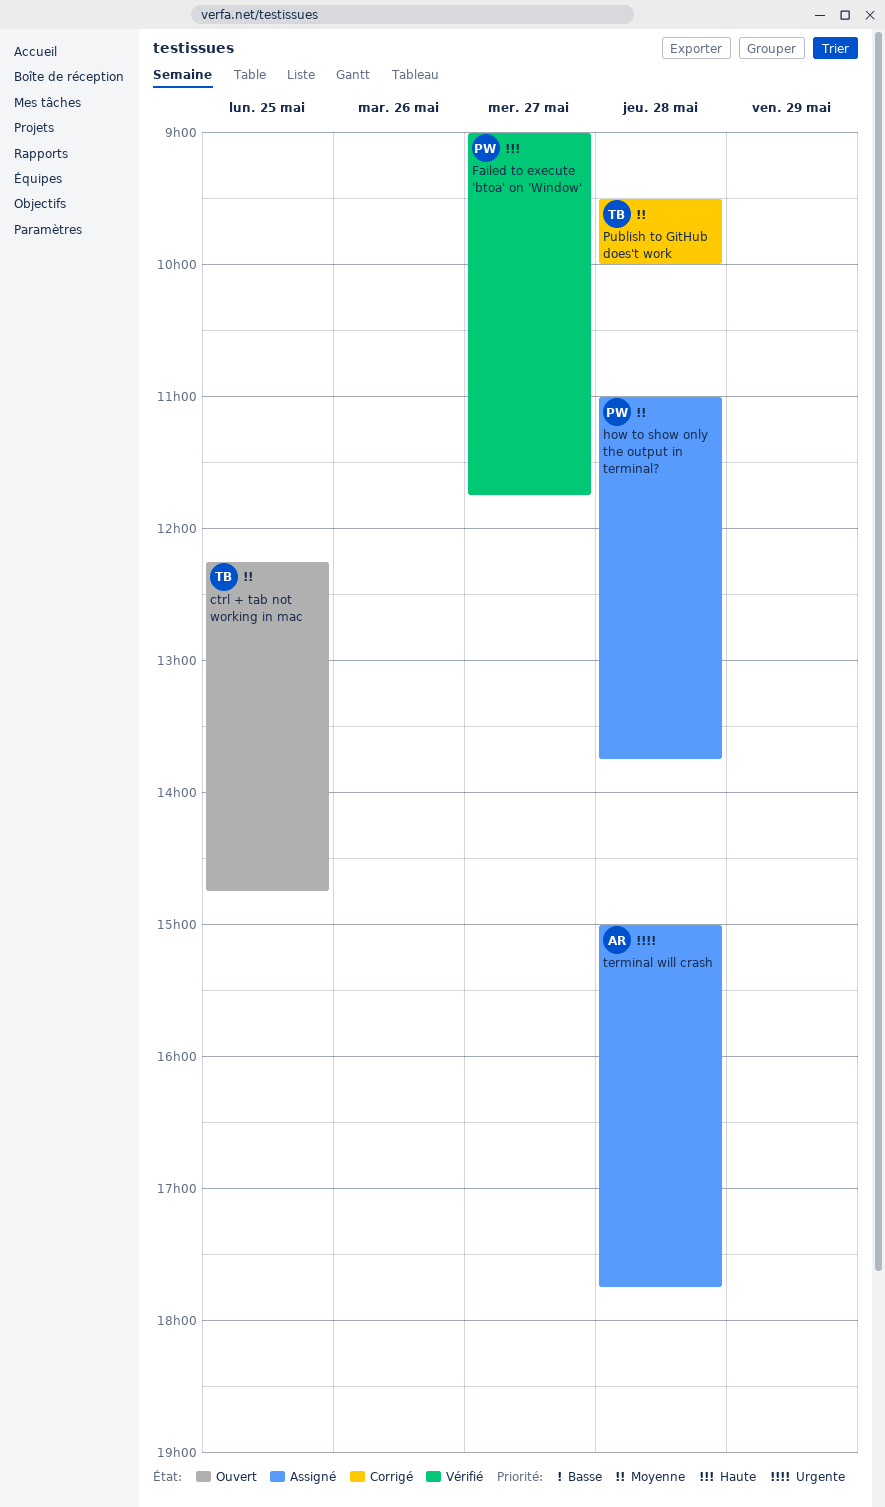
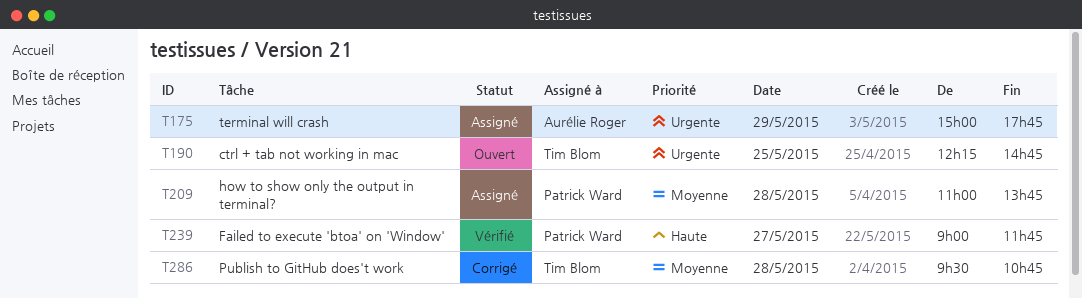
ctrl + tab not working in mac, priority: Moyenne -> Urgente
Publish to GitHub does't work, ends: 10:00 -> 10:45
terminal will crash, day: May 28 -> May 29

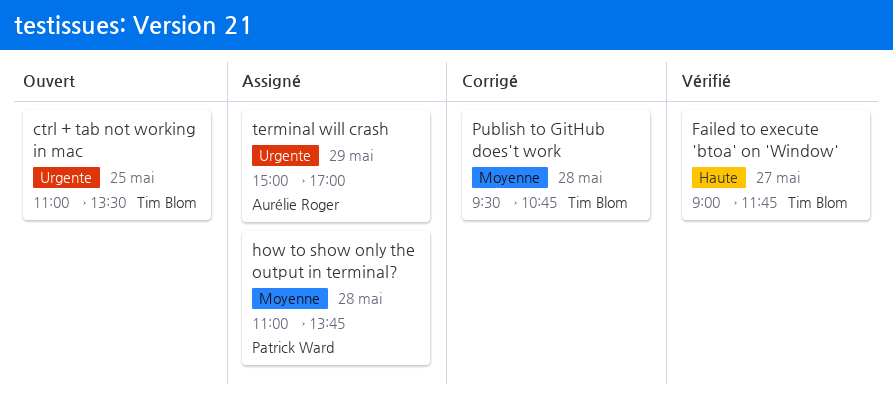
ctrl + tab not working in mac, begins: 12:15 -> 11:00
ctrl + tab not working in mac, ends: 14:45 -> 13:30
Failed to execute 'btoa' on 'Window', owner: Patrick Ward -> Tim Blom
terminal will crash, ends: 17:45 -> 17:00

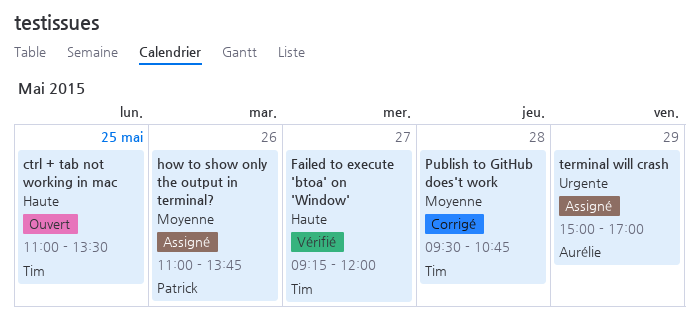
ctrl + tab not working in mac, priority: Urgente -> Haute
Failed to execute 'btoa' on 'Window', begins: 09:00 -> 09:15
Failed to execute 'btoa' on 'Window', ends: 11:45 -> 12:00
how to show only the output in terminal?, day: May 28 -> May 26

